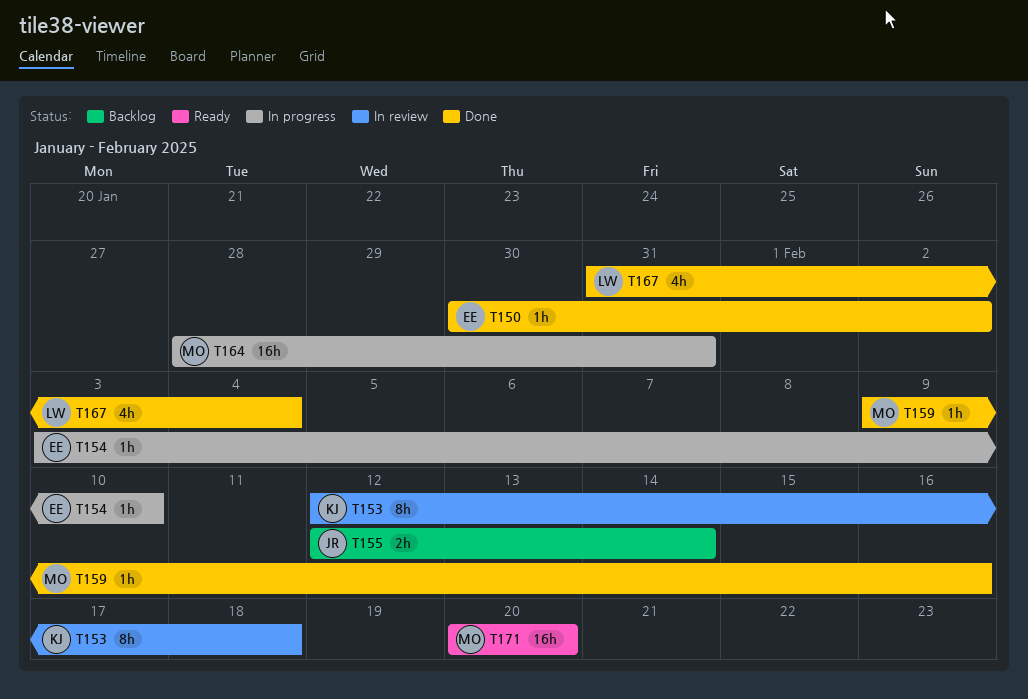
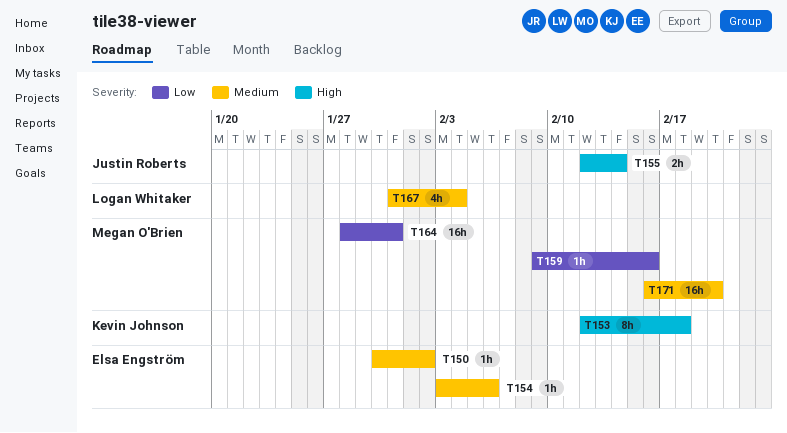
T154, due: Feb 10 -> Feb 6
T171, start: Feb 20 -> Feb 16

